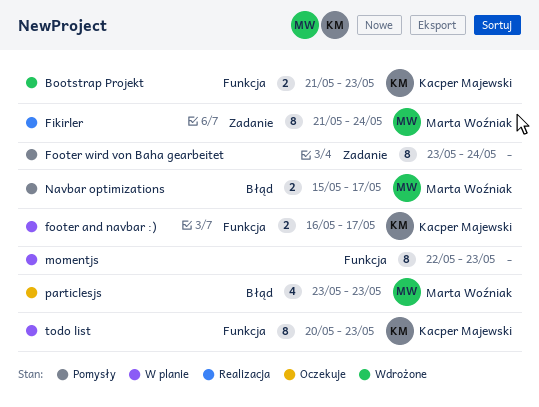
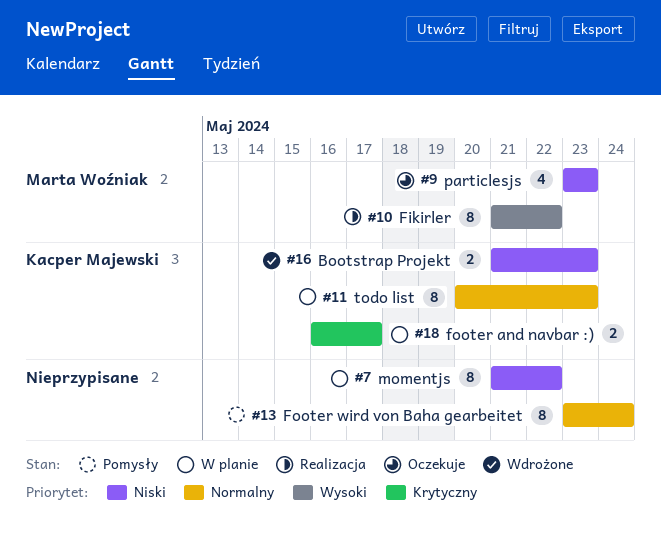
Fikirler, due: May 24 -> May 22
momentjs, start: May 22 -> May 21
momentjs, due: May 23 -> May 22
Navbar optimizations: present -> none

